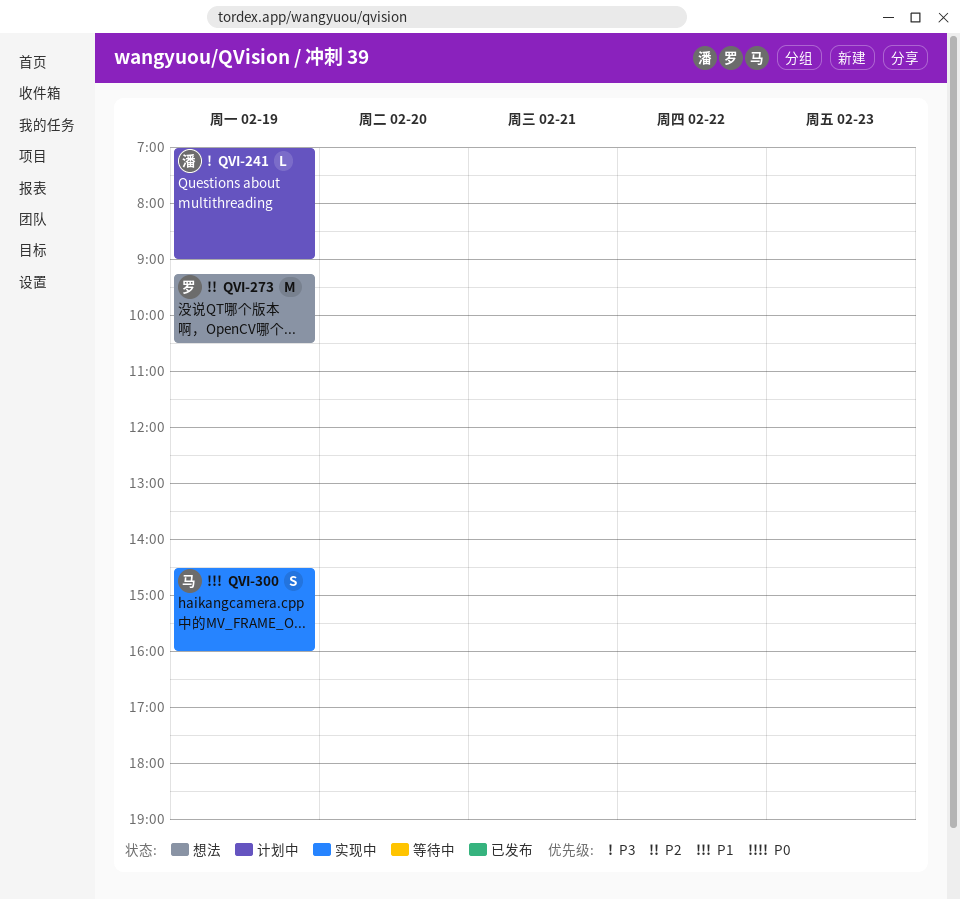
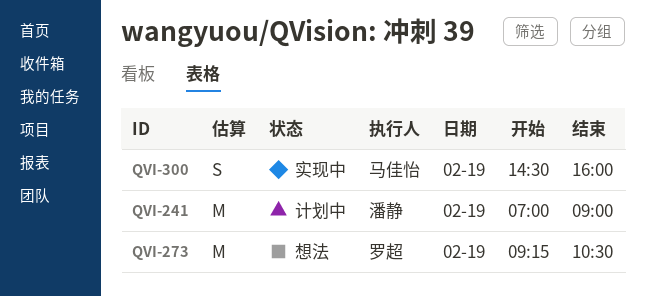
QVI-241, estimate: L -> M

